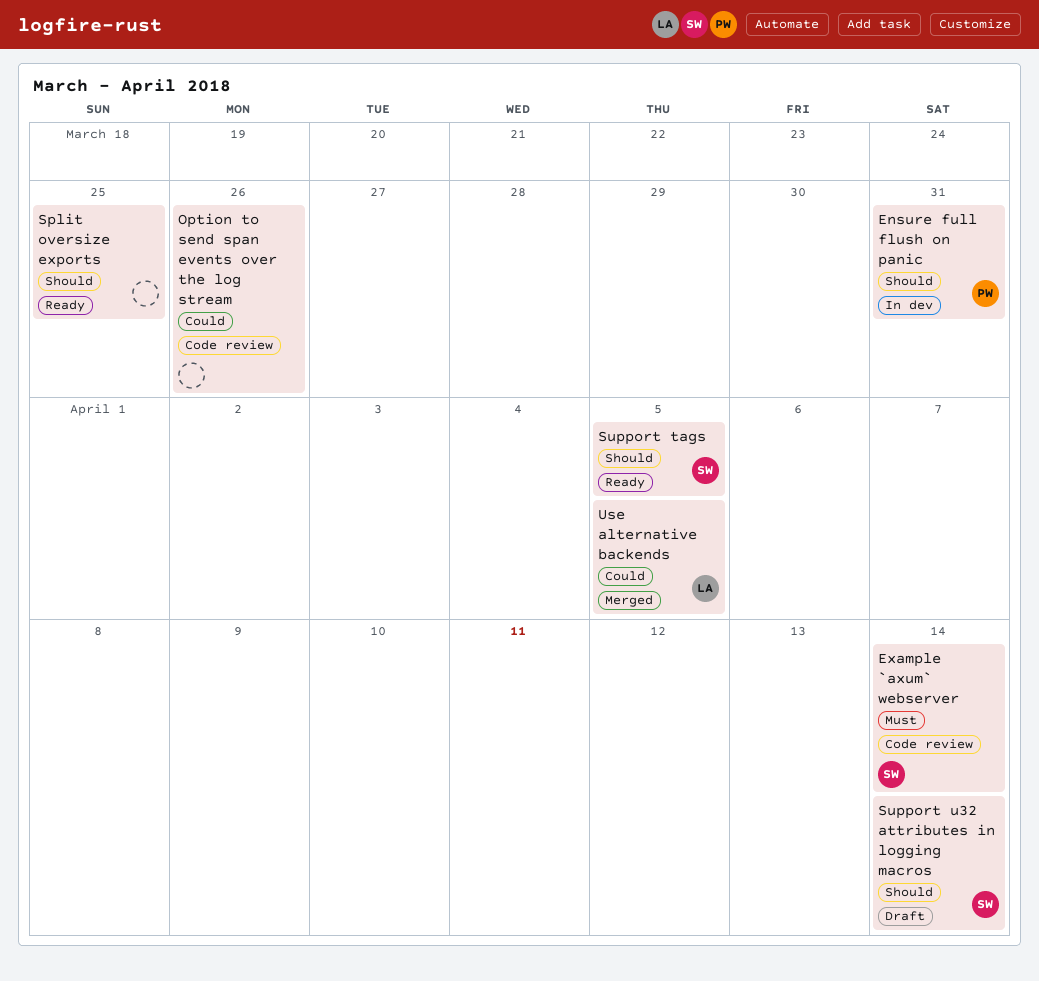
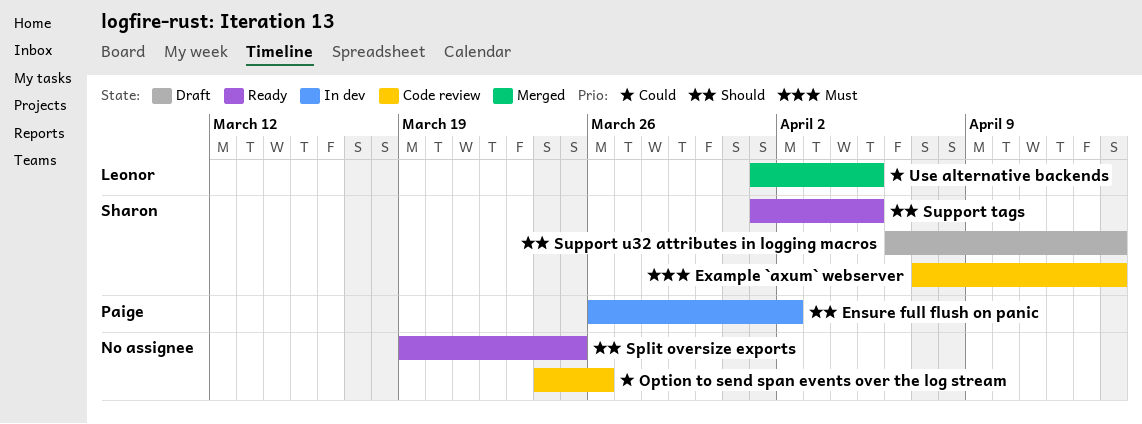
Ensure full flush on panic, due: Mar 31 -> Apr 2

